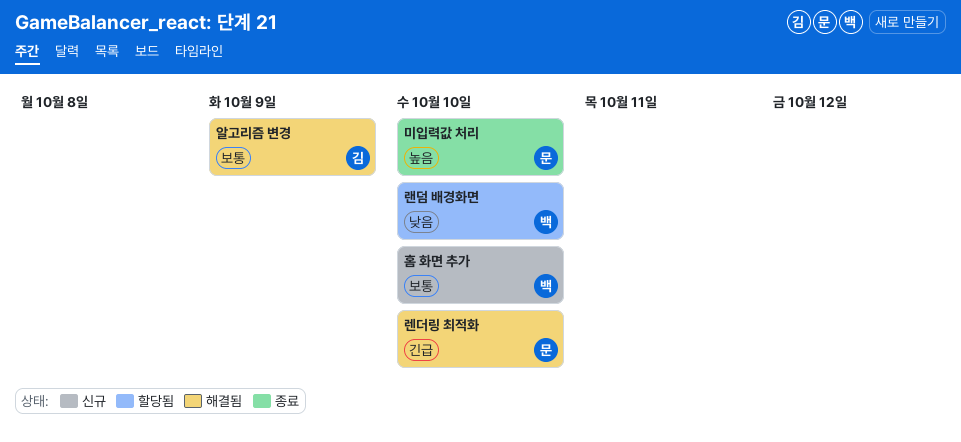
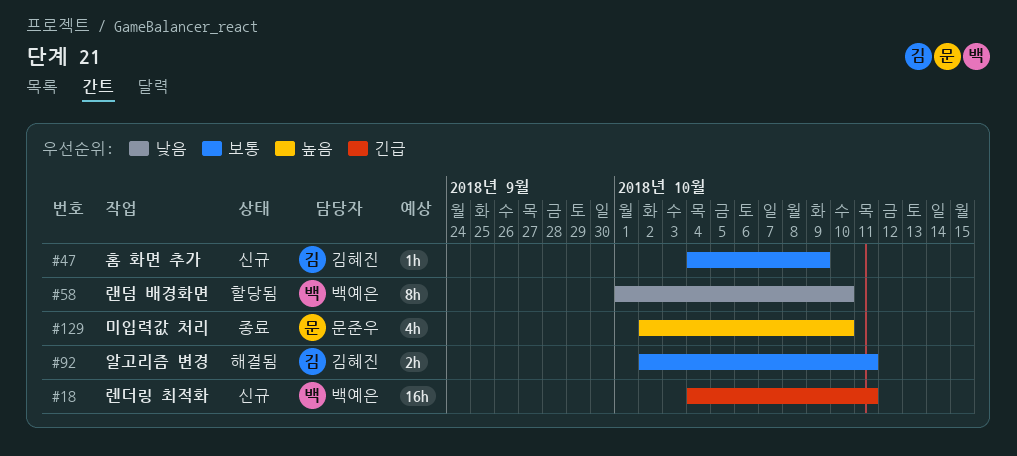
렌더링 최적화, status: 해결됨 -> 신규
렌더링 최적화, owner: 문준우 -> 백예은
렌더링 최적화, due: Oct 10 -> Oct 11
알고리즘 변경, due: Oct 9 -> Oct 11
홈 화면 추가, owner: 백예은 -> 김혜진
홈 화면 추가, due: Oct 10 -> Oct 9

